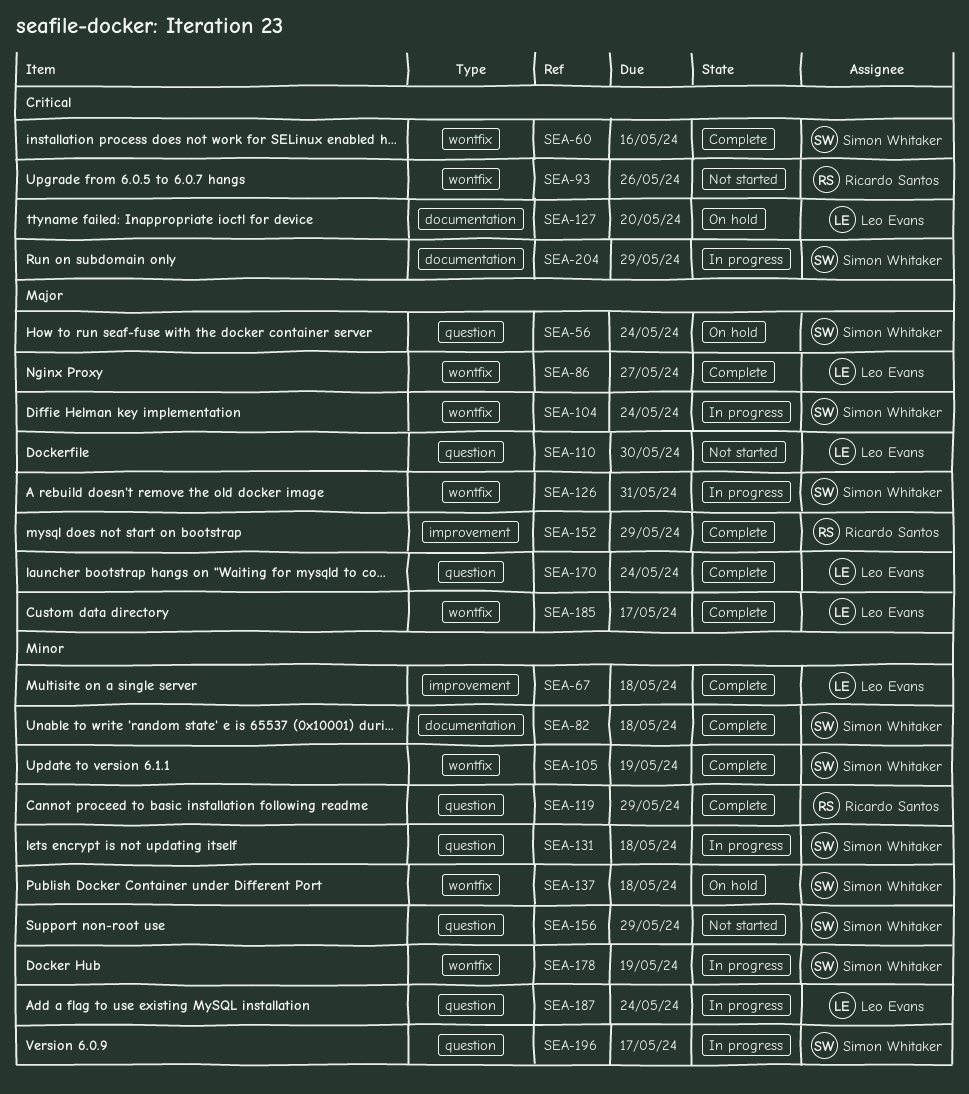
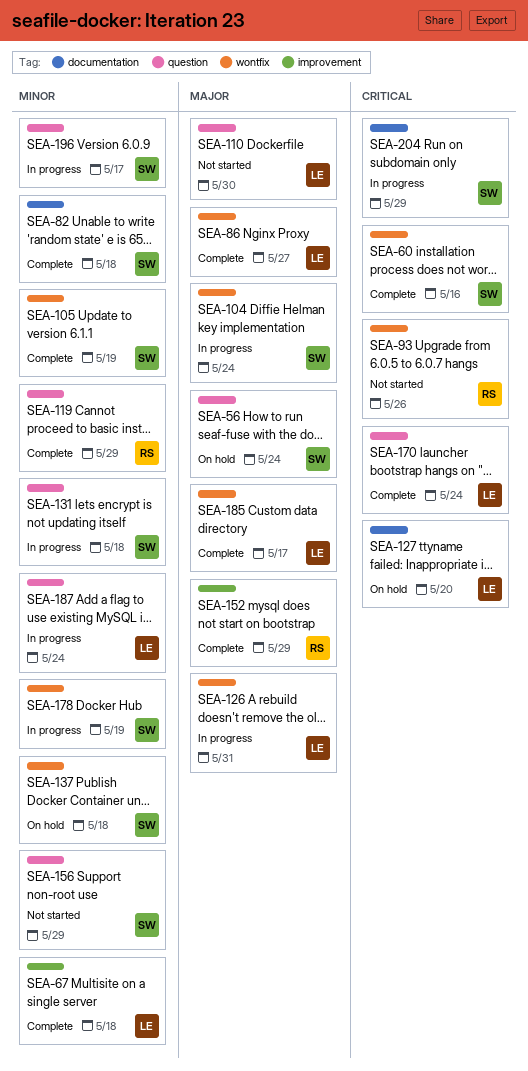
SEA-126, owner: Simon Whitaker -> Leo Evans
SEA-170, priority: Major -> Critical

